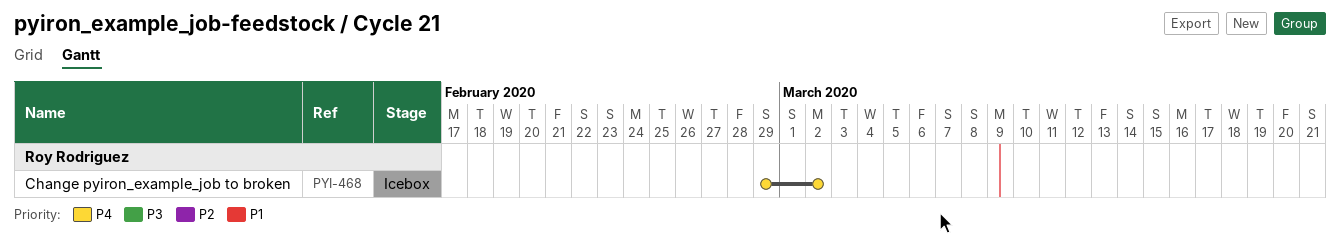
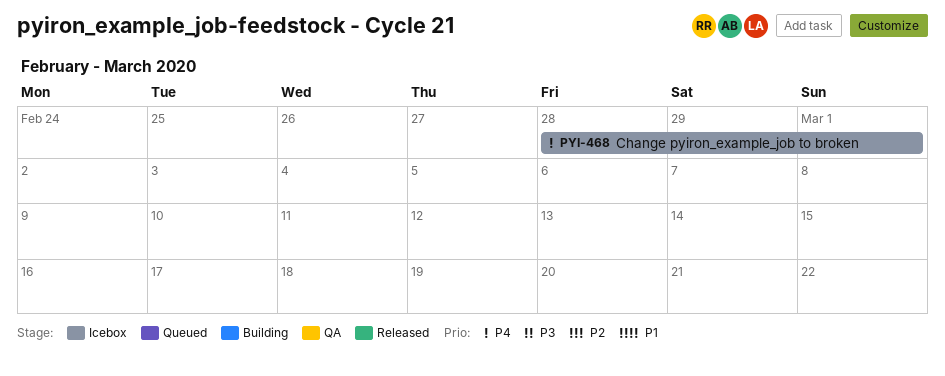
PYI-468, start: Feb 29 -> Feb 28
PYI-468, due: Mar 2 -> Mar 1

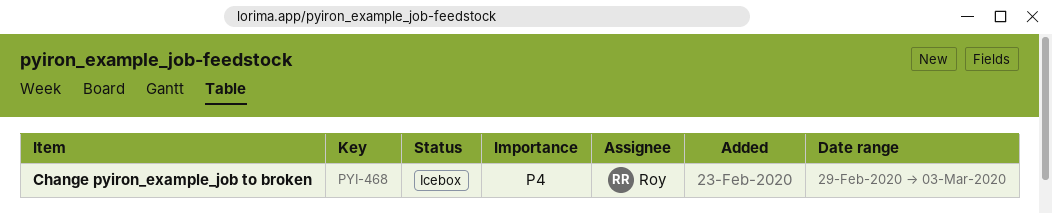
PYI-468, start: Feb 28 -> Feb 29
PYI-468, due: Mar 1 -> Mar 3

